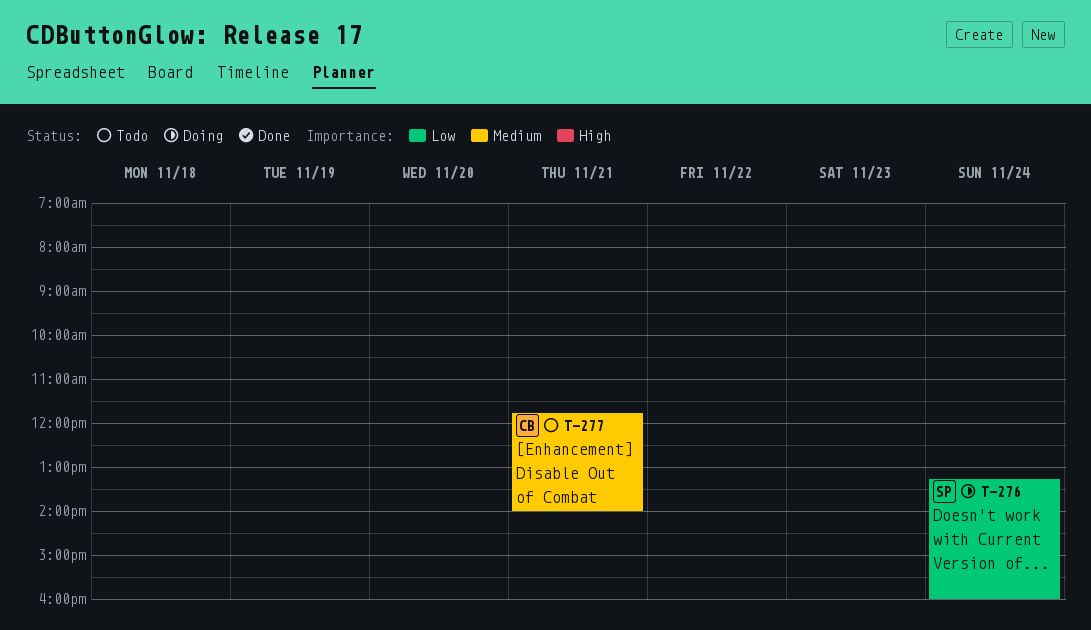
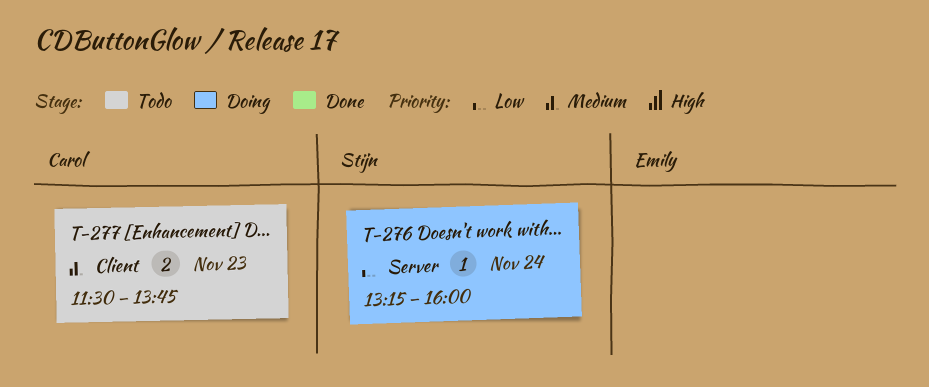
T-277, day: Nov 21 -> Nov 23
T-277, begins: 11:45 -> 11:30
T-277, ends: 14:00 -> 13:45

